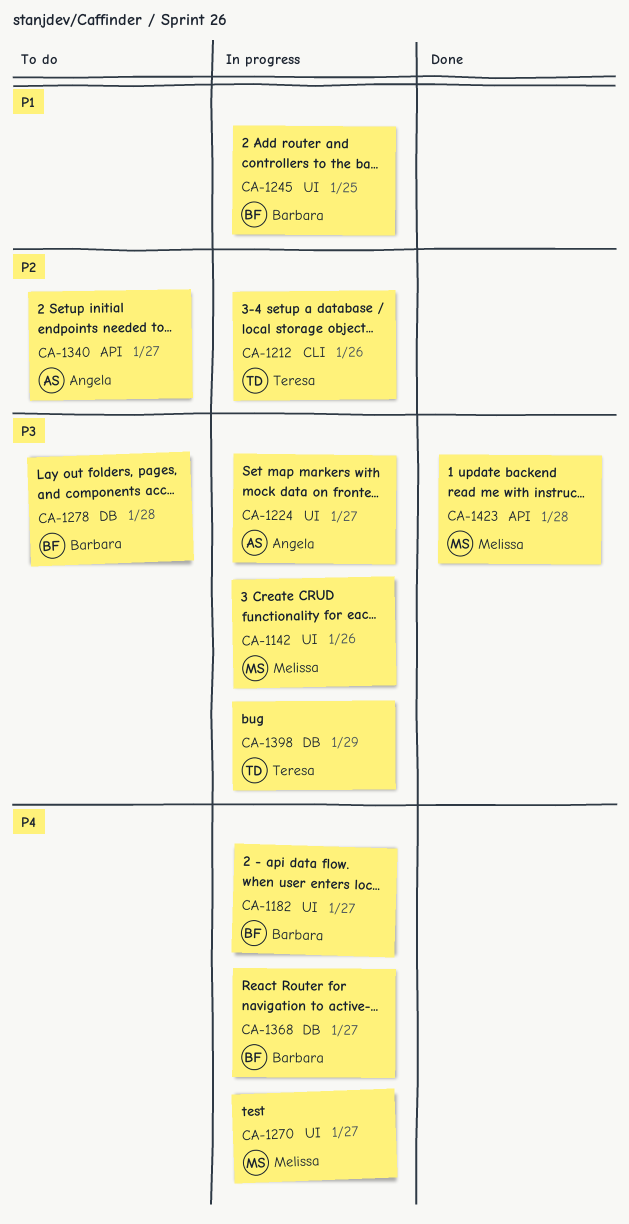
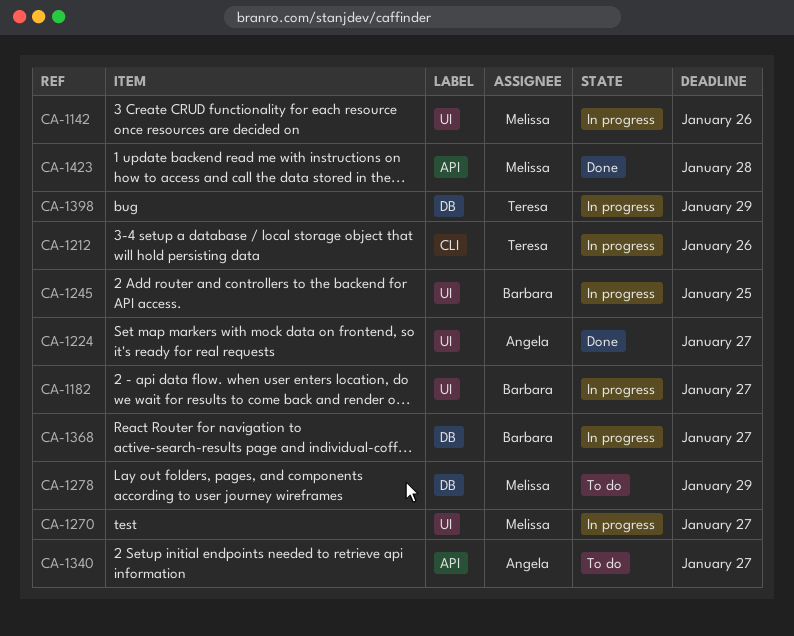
CA-1224, status: In progress -> Done
CA-1278, owner: Barbara -> Melissa
CA-1278, due: Jan 28 -> Jan 29

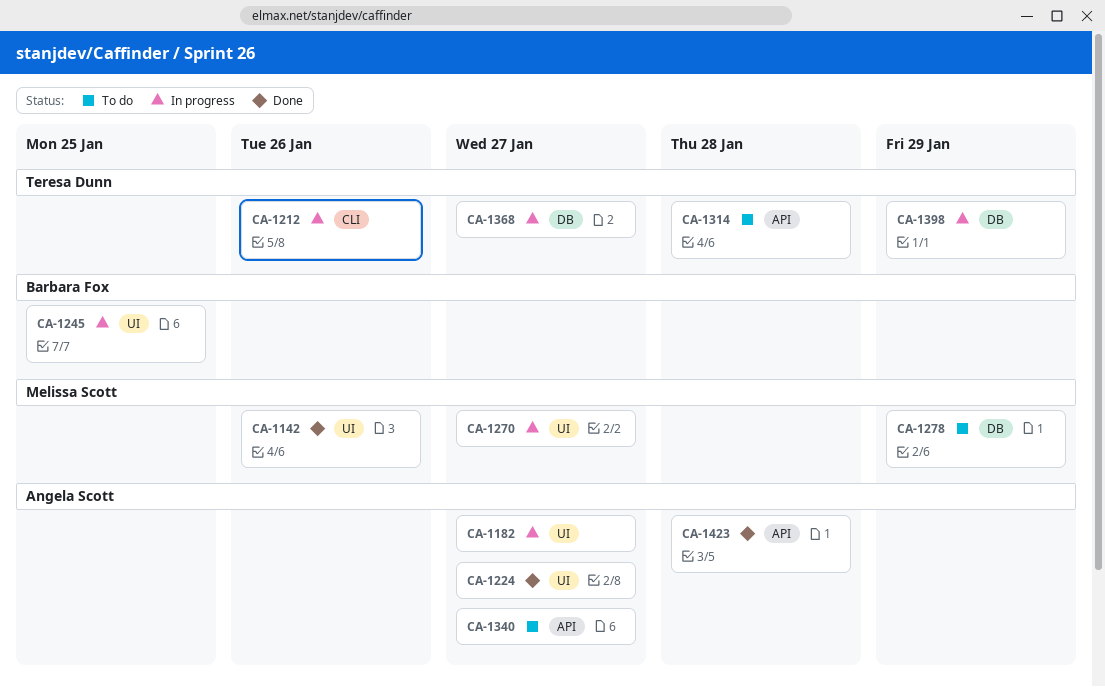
CA-1142, status: In progress -> Done
CA-1182, owner: Barbara Fox -> Angela Scott
CA-1314: none -> present
CA-1368, owner: Barbara Fox -> Teresa Dunn
CA-1423, owner: Melissa Scott -> Angela Scott

